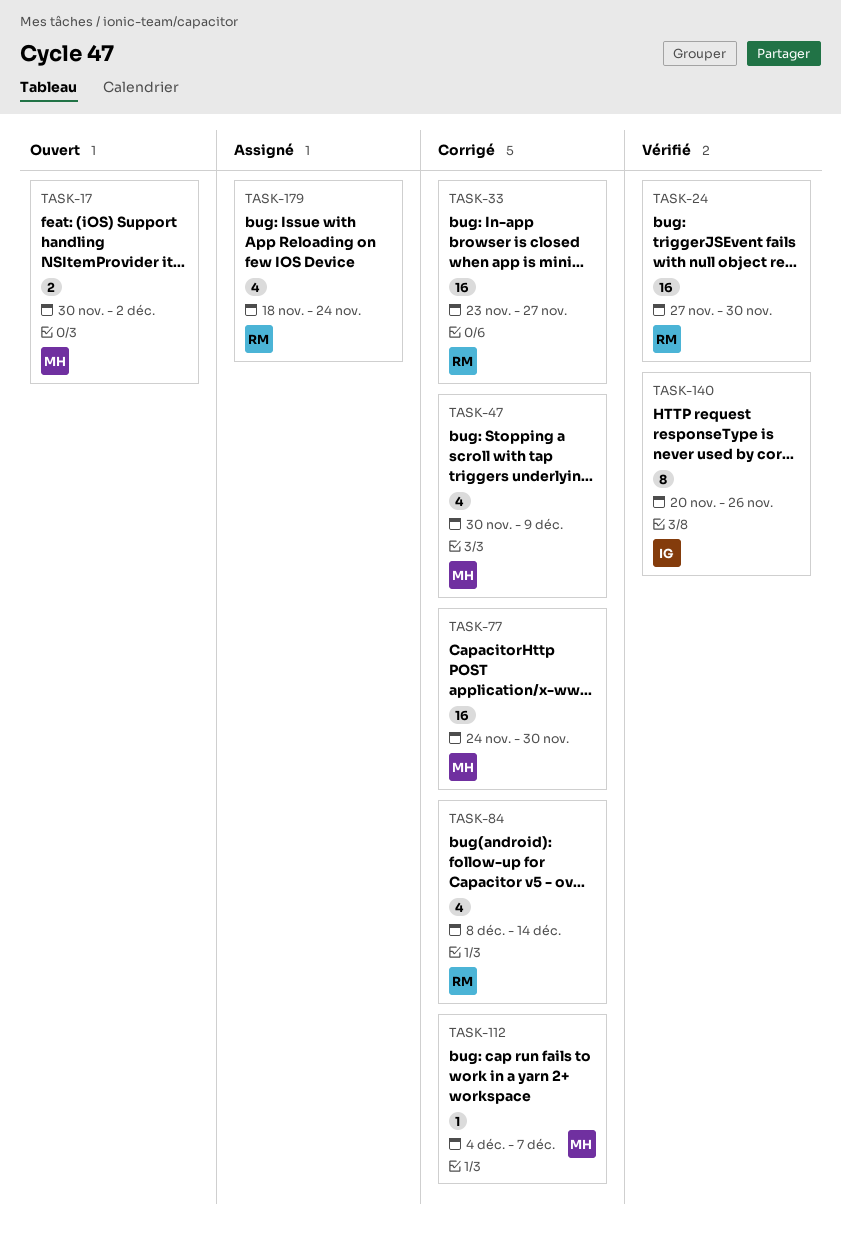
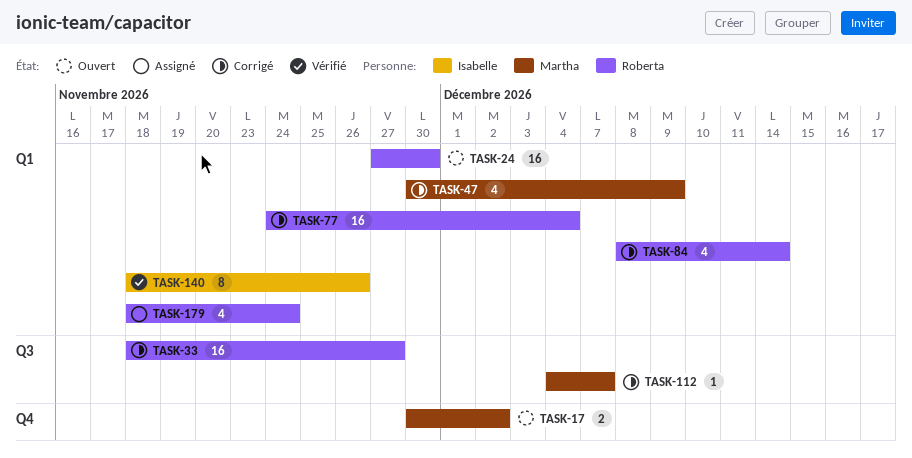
TASK-24, status: Vérifié -> Ouvert
TASK-33, start: Nov 23 -> Nov 18
TASK-77, owner: Martha -> Roberta
TASK-77, due: Nov 30 -> Dec 4
TASK-140, start: Nov 20 -> Nov 18

